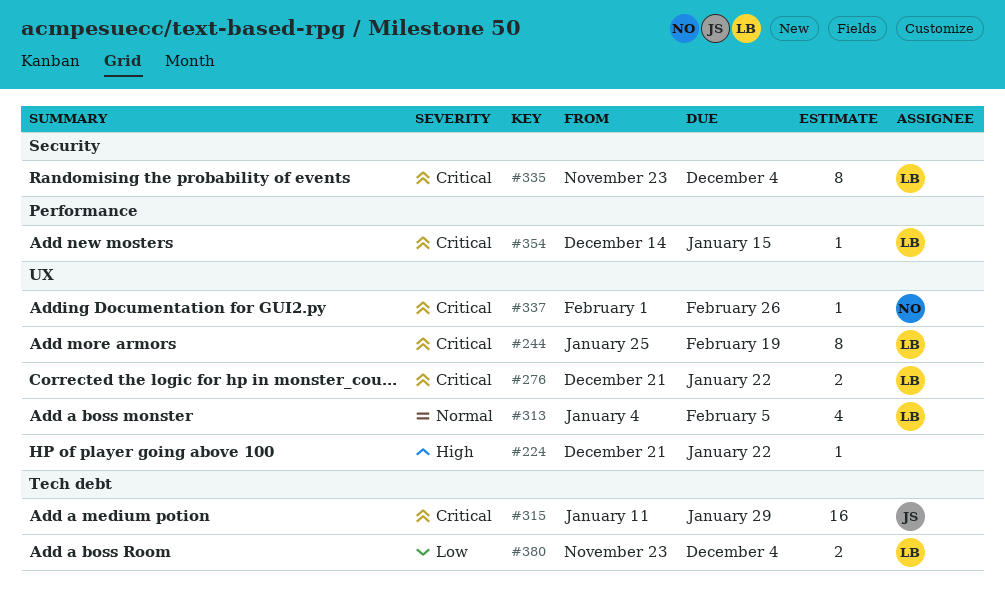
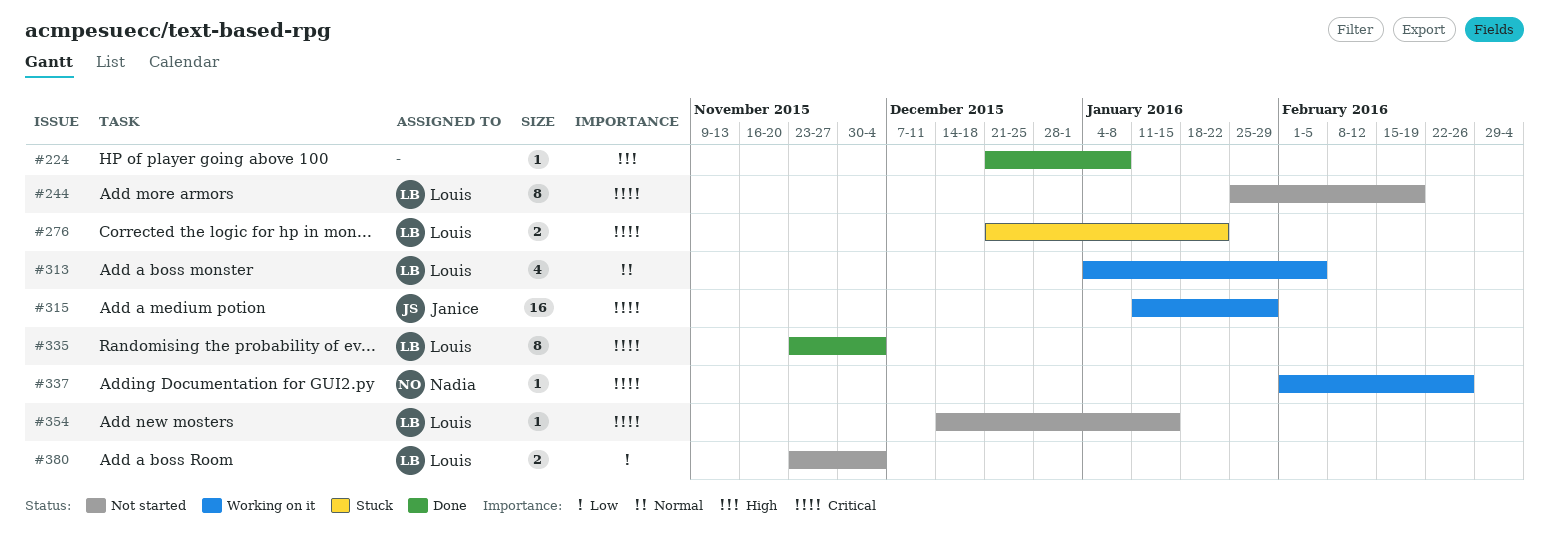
#224, due: Jan 22 -> Jan 8

